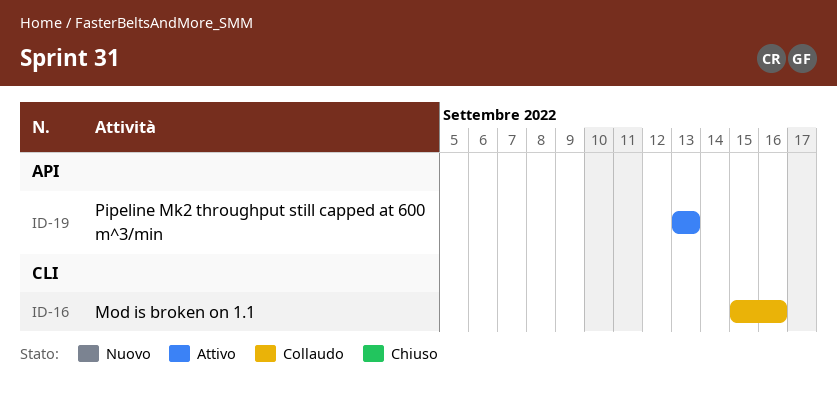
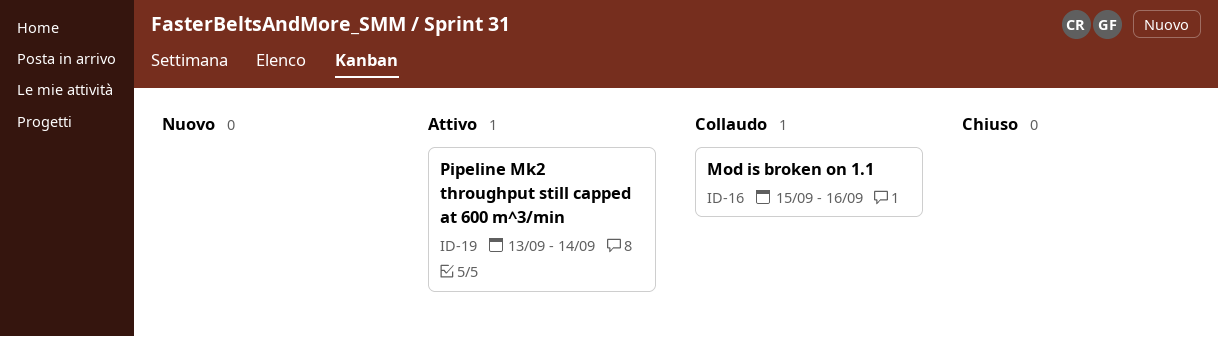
ID-19, due: Sep 13 -> Sep 14

